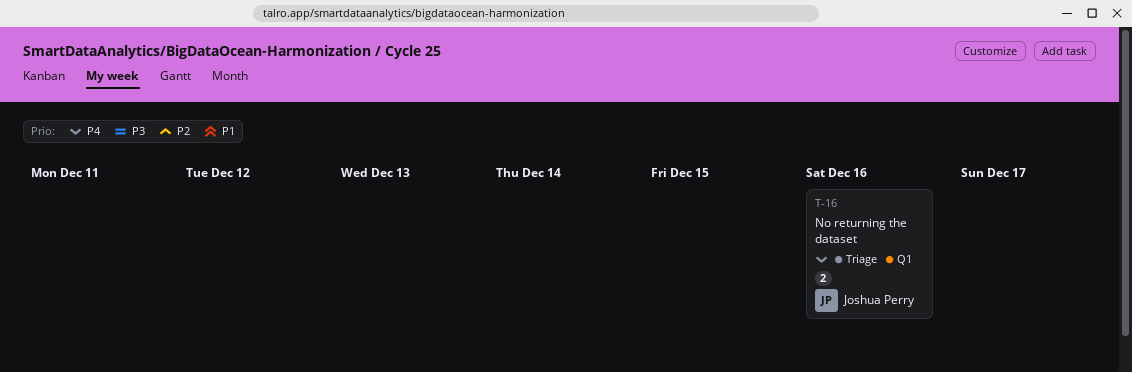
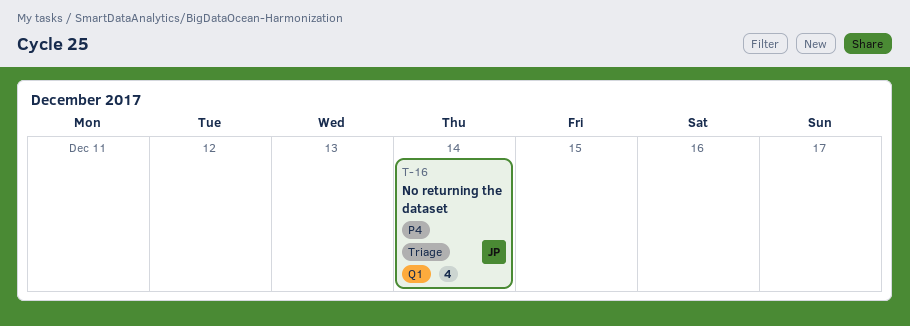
T-16, estimate: 2 -> 4
T-16, due: Dec 16 -> Dec 14

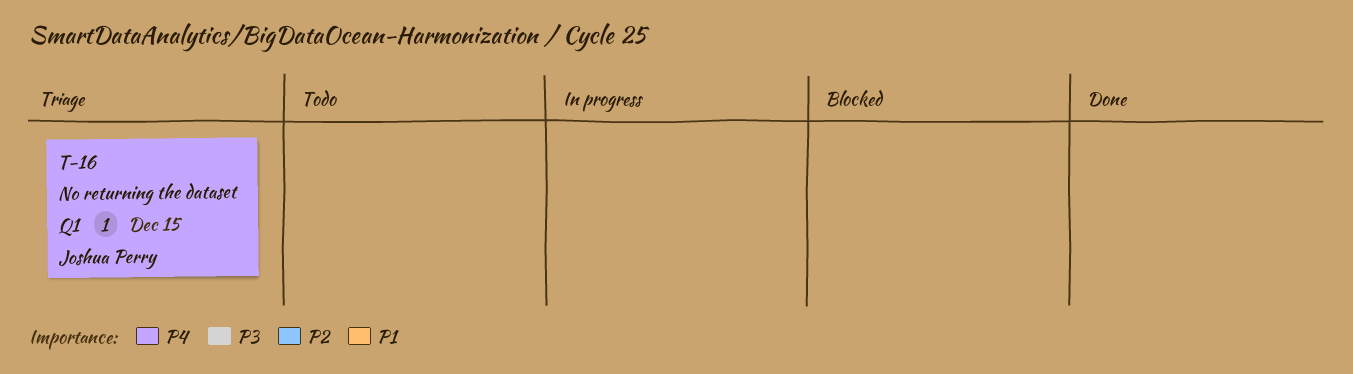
T-16, estimate: 4 -> 1
T-16, due: Dec 14 -> Dec 15

